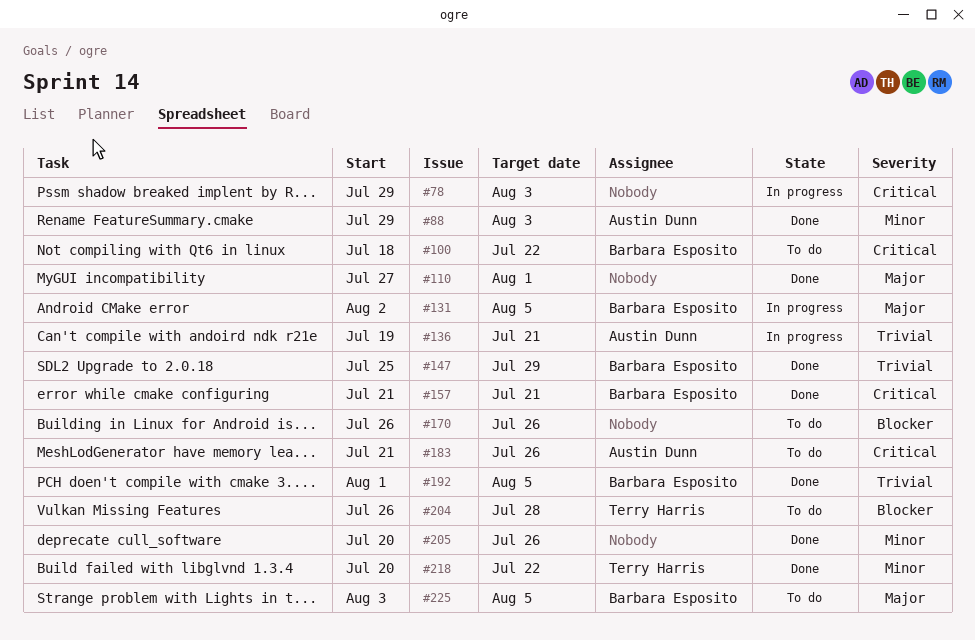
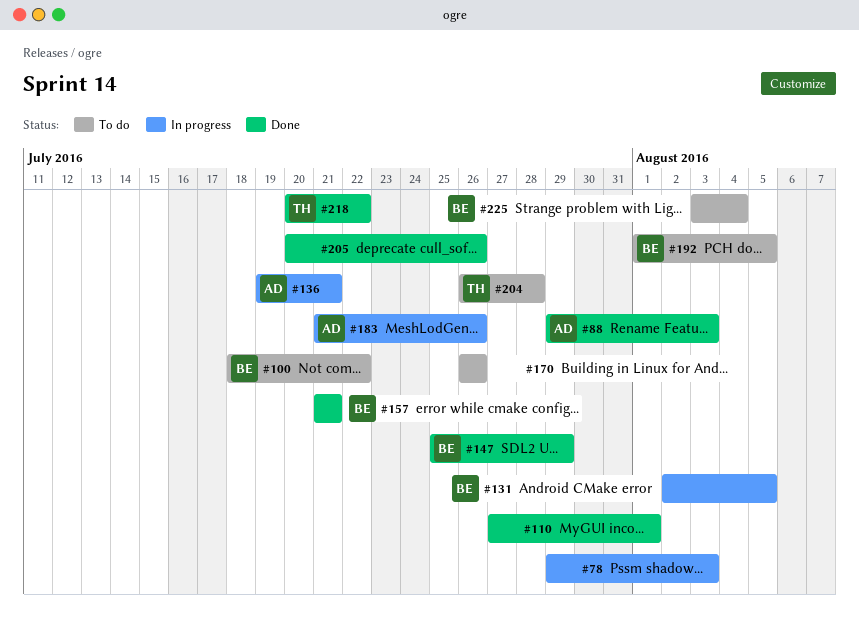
#183, status: To do -> In progress
#192, status: Done -> To do
#225, due: Aug 5 -> Aug 4

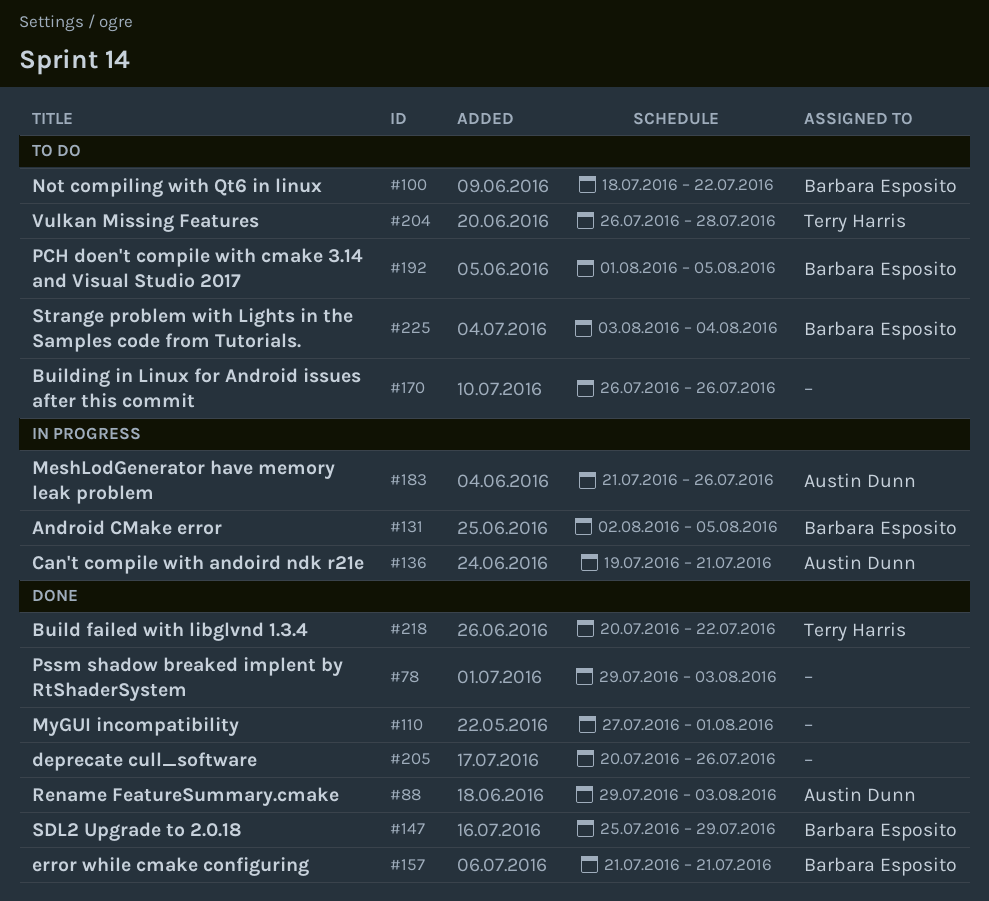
#78, status: In progress -> Done

